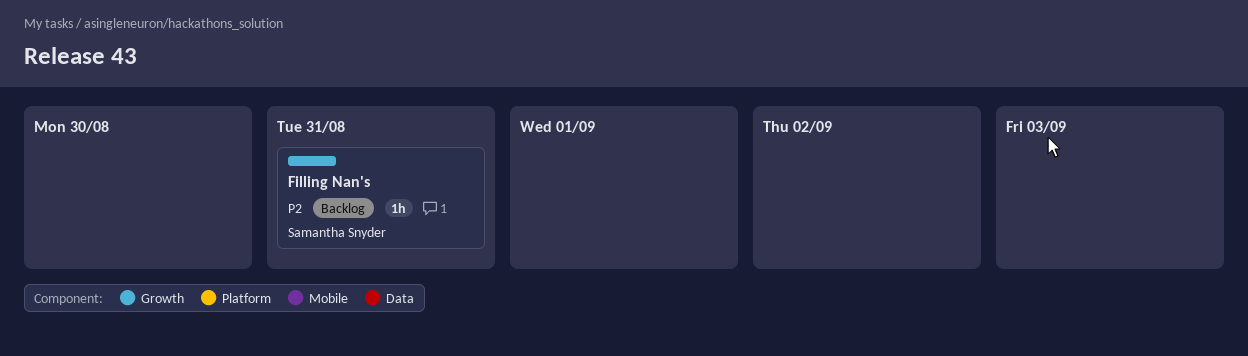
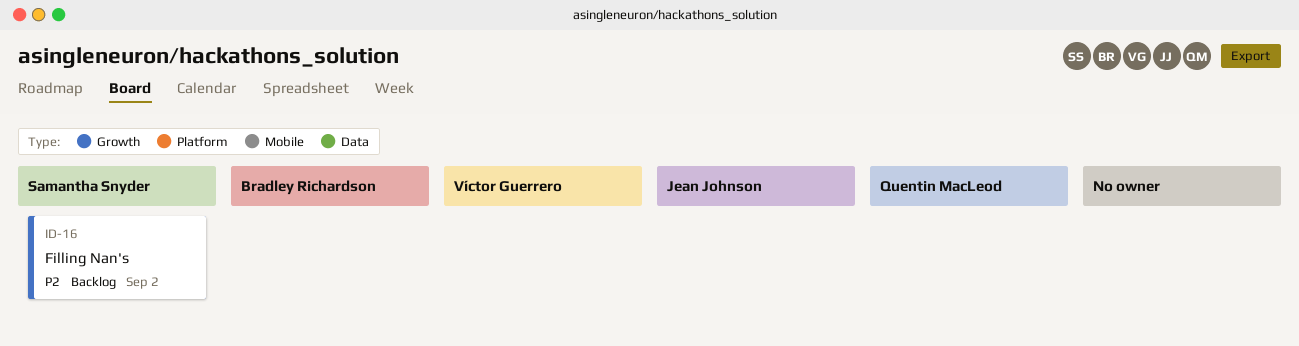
Filling Nan's, due: Aug 31 -> Sep 2

